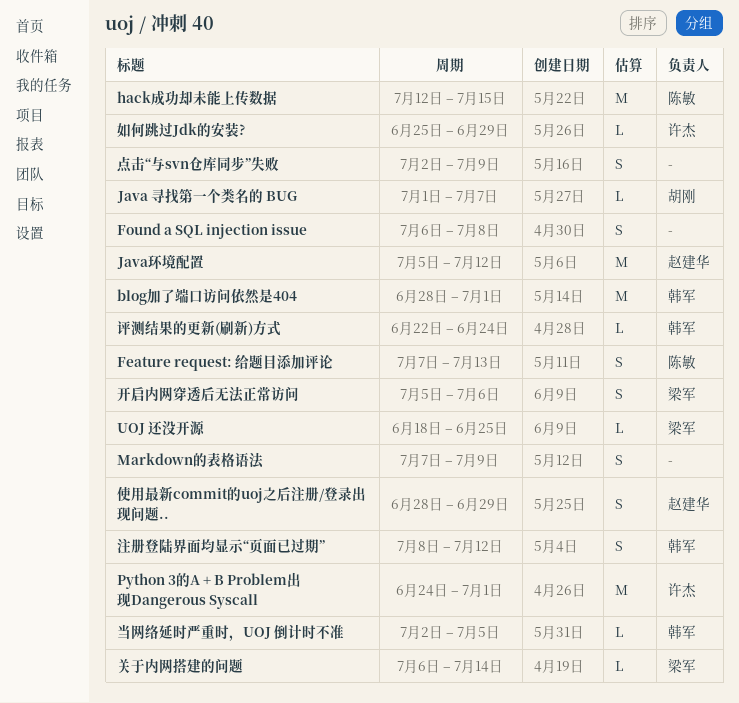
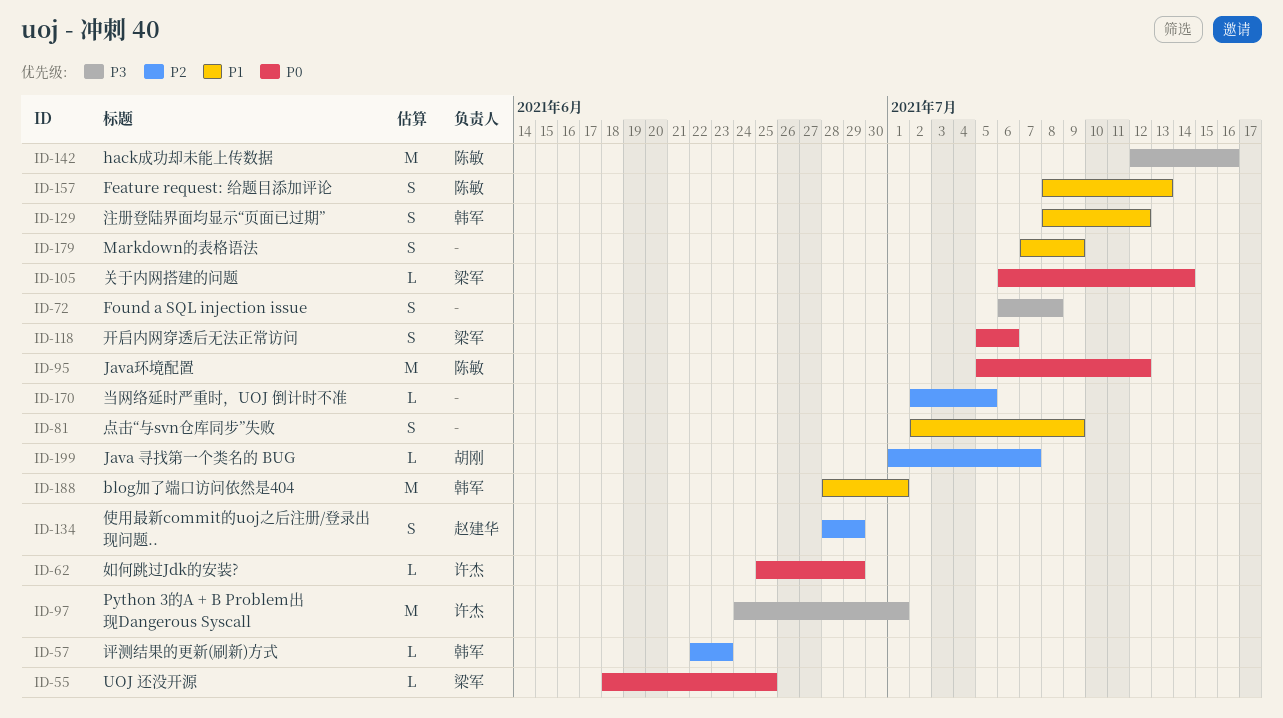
Feature request: 给题目添加评论, start: Jul 7 -> Jul 8
hack成功却未能上传数据, due: Jul 15 -> Jul 16
Java环境配置, owner: 赵建华 -> 陈敏
当网络延时严重时，UOJ 倒计时不准, owner: 韩军 -> none
评测结果的更新(刷新)方式, due: Jun 24 -> Jun 23

